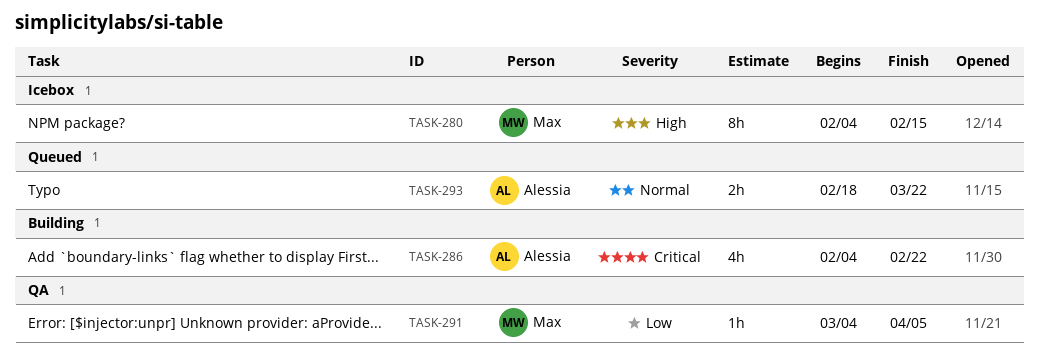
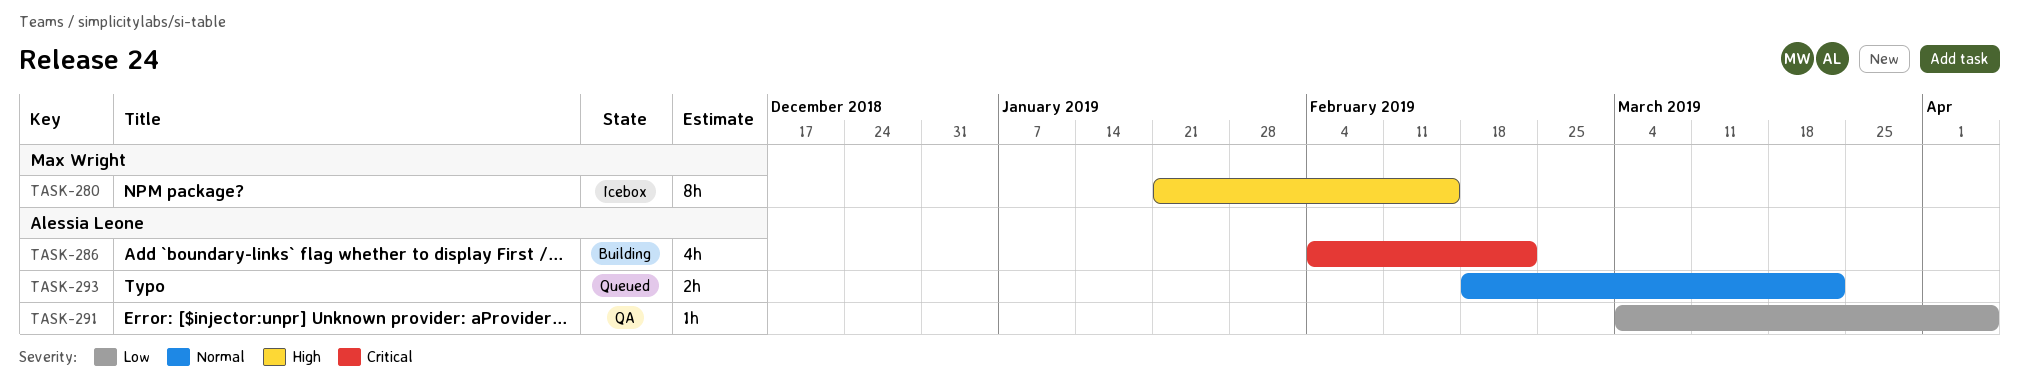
TASK-280, start: Feb 4 -> Jan 21
TASK-291, owner: Max Wright -> Alessia Leone

